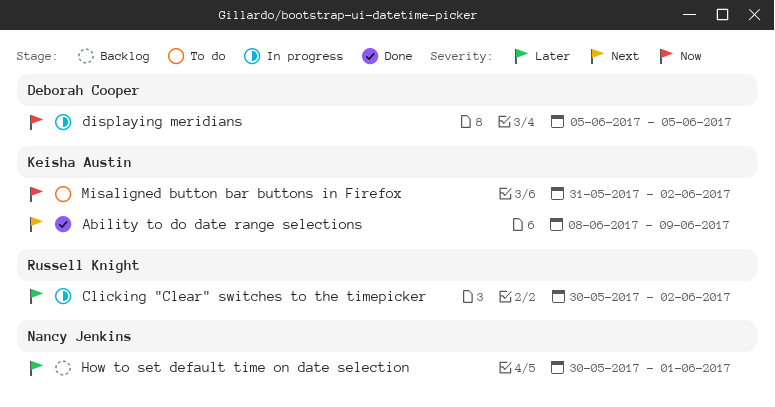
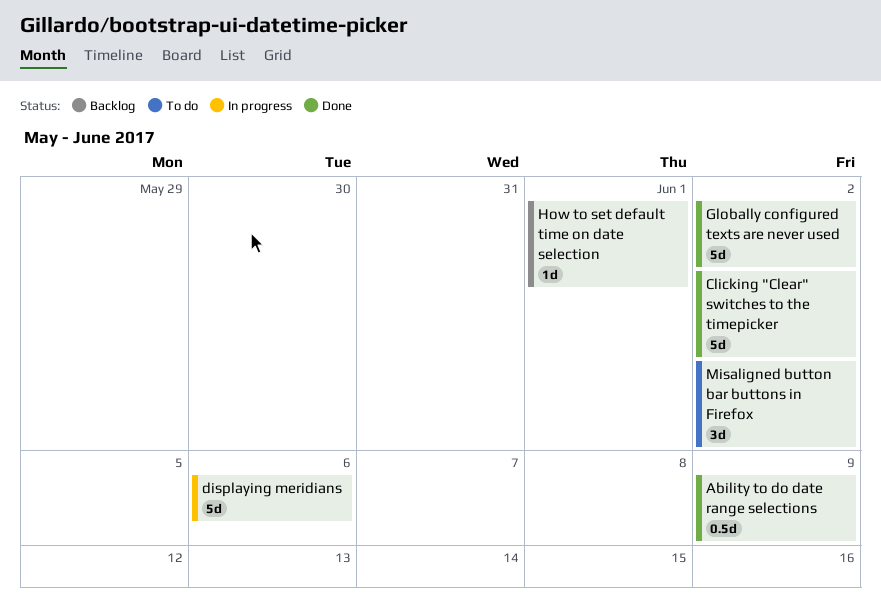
Clicking "Clear" switches to the timepicker, status: In progress -> Done
displaying meridians, due: Jun 5 -> Jun 6
Globally configured texts are never used: none -> present

